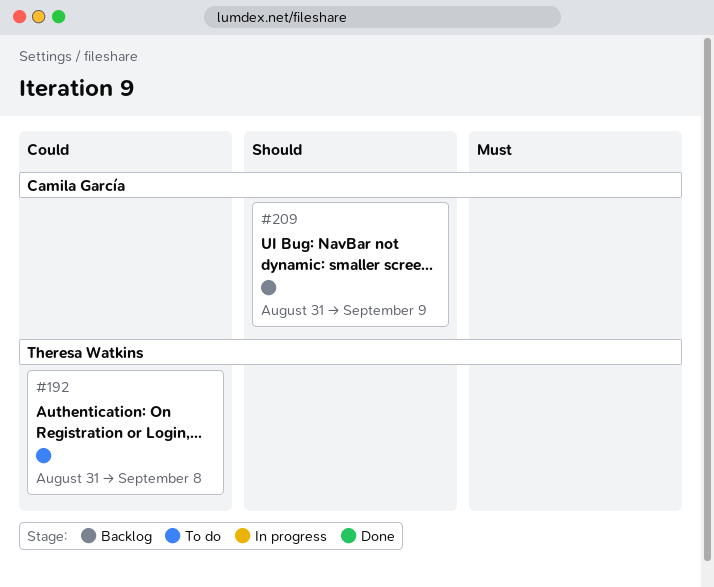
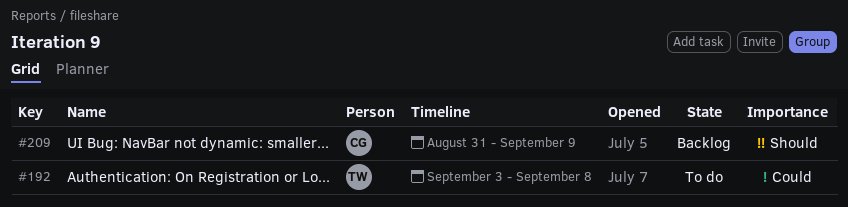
#192, start: Aug 31 -> Sep 3

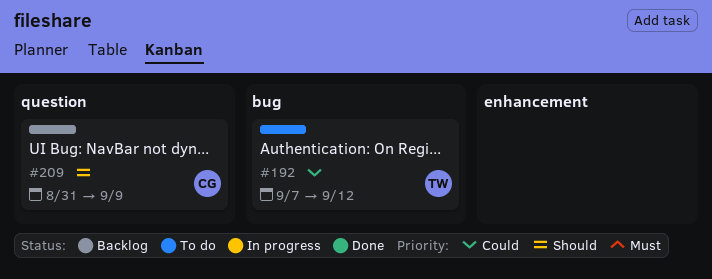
#192, start: Sep 3 -> Sep 7
#192, due: Sep 8 -> Sep 12

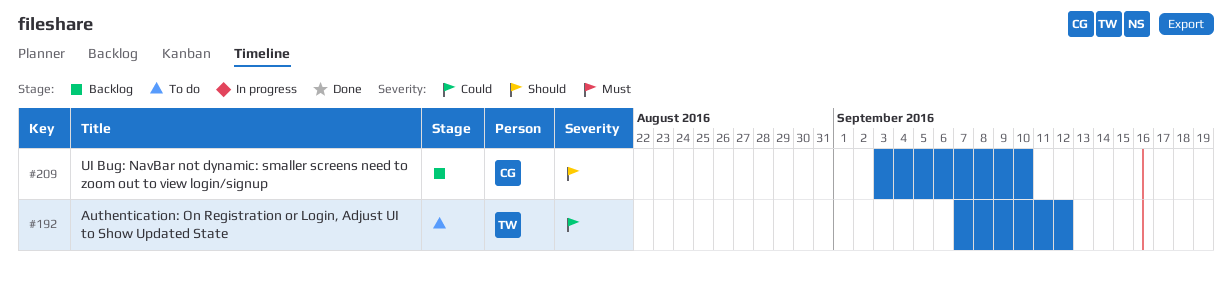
#209, start: Aug 31 -> Sep 3
#209, due: Sep 9 -> Sep 10

